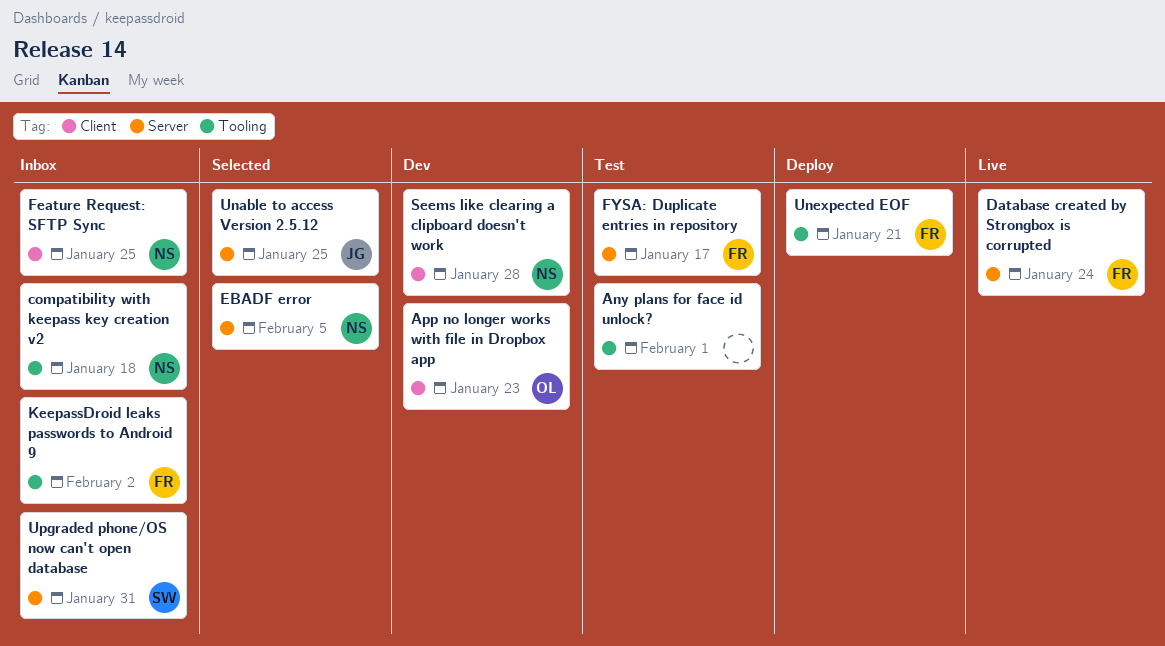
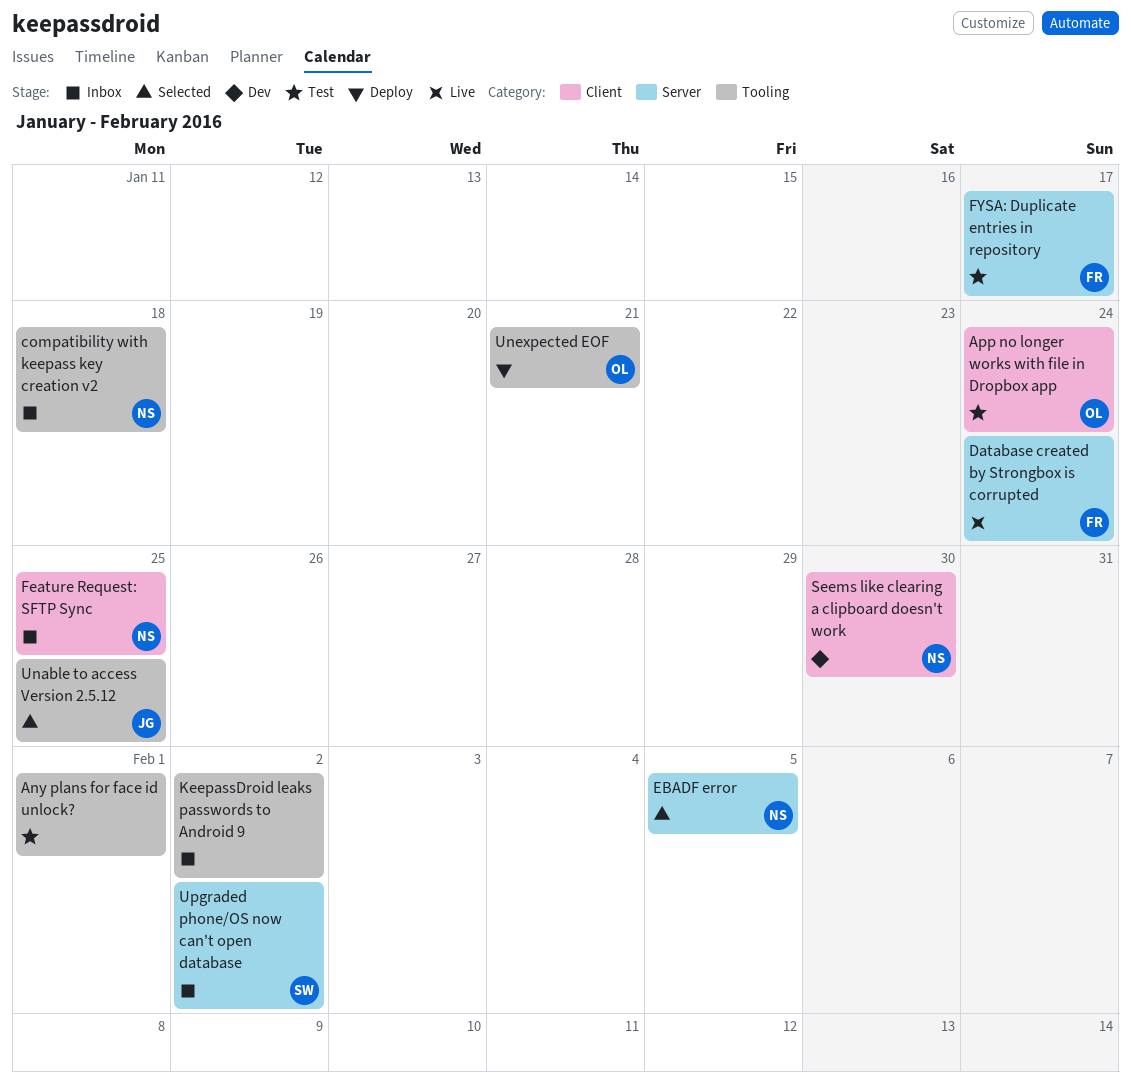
App no longer works with file in Dropbox app, status: Dev -> Test
App no longer works with file in Dropbox app, due: Jan 23 -> Jan 24
KeepassDroid leaks passwords to Android 9, owner: FR -> none
Seems like clearing a clipboard doesn't work, due: Jan 28 -> Jan 30
Unable to access Version 2.5.12, label: Server -> Tooling
Unexpected EOF, owner: FR -> OL
Upgraded phone/OS now can't open database, due: Jan 31 -> Feb 2

